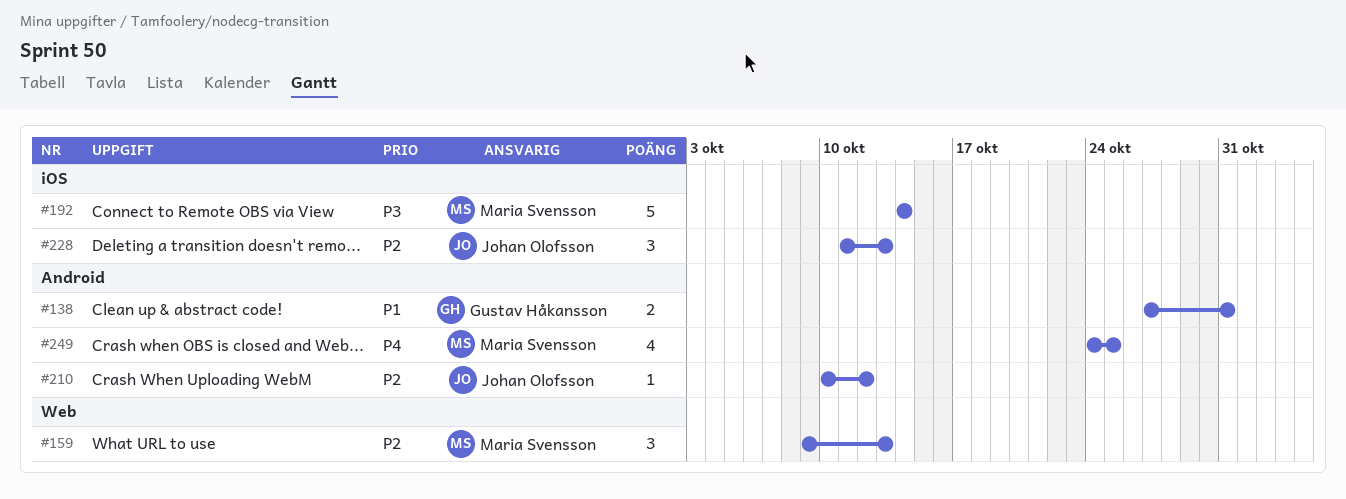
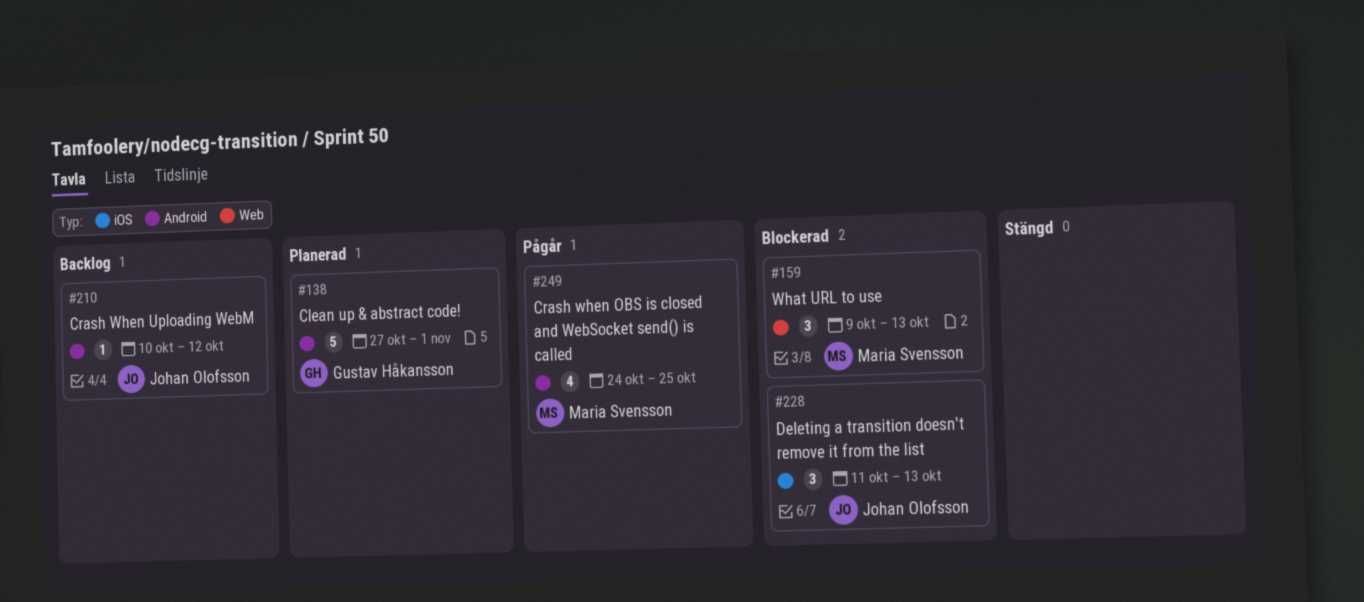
#138, estimate: 2 -> 5
#138, due: Oct 31 -> Nov 1
#192: present -> none

